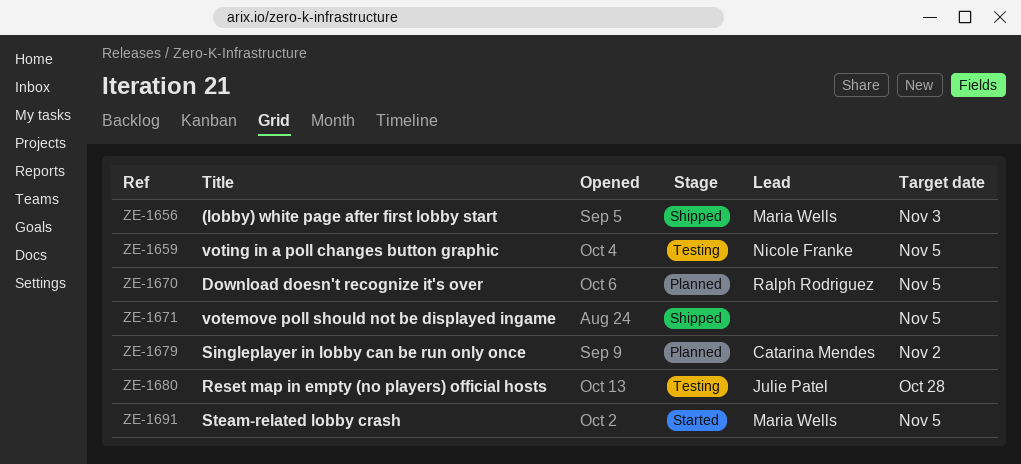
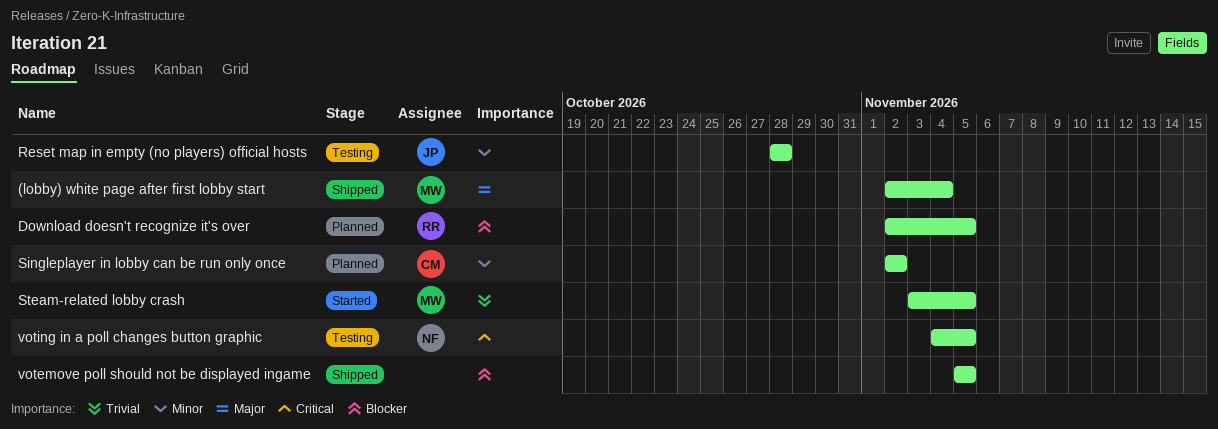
(lobby) white page after first lobby start, due: Nov 3 -> Nov 4

